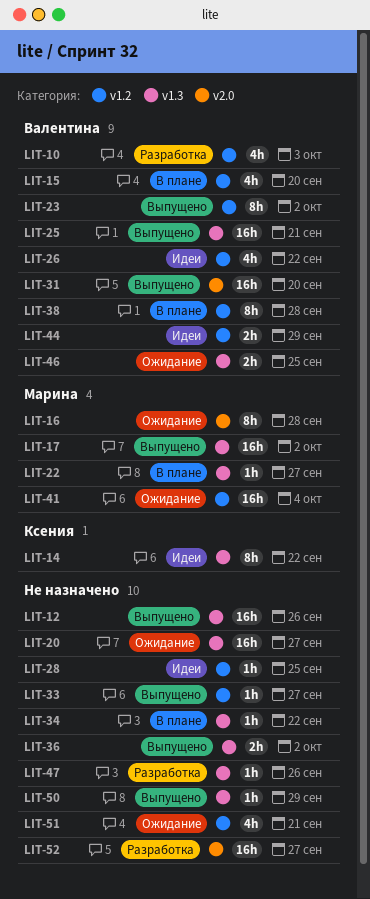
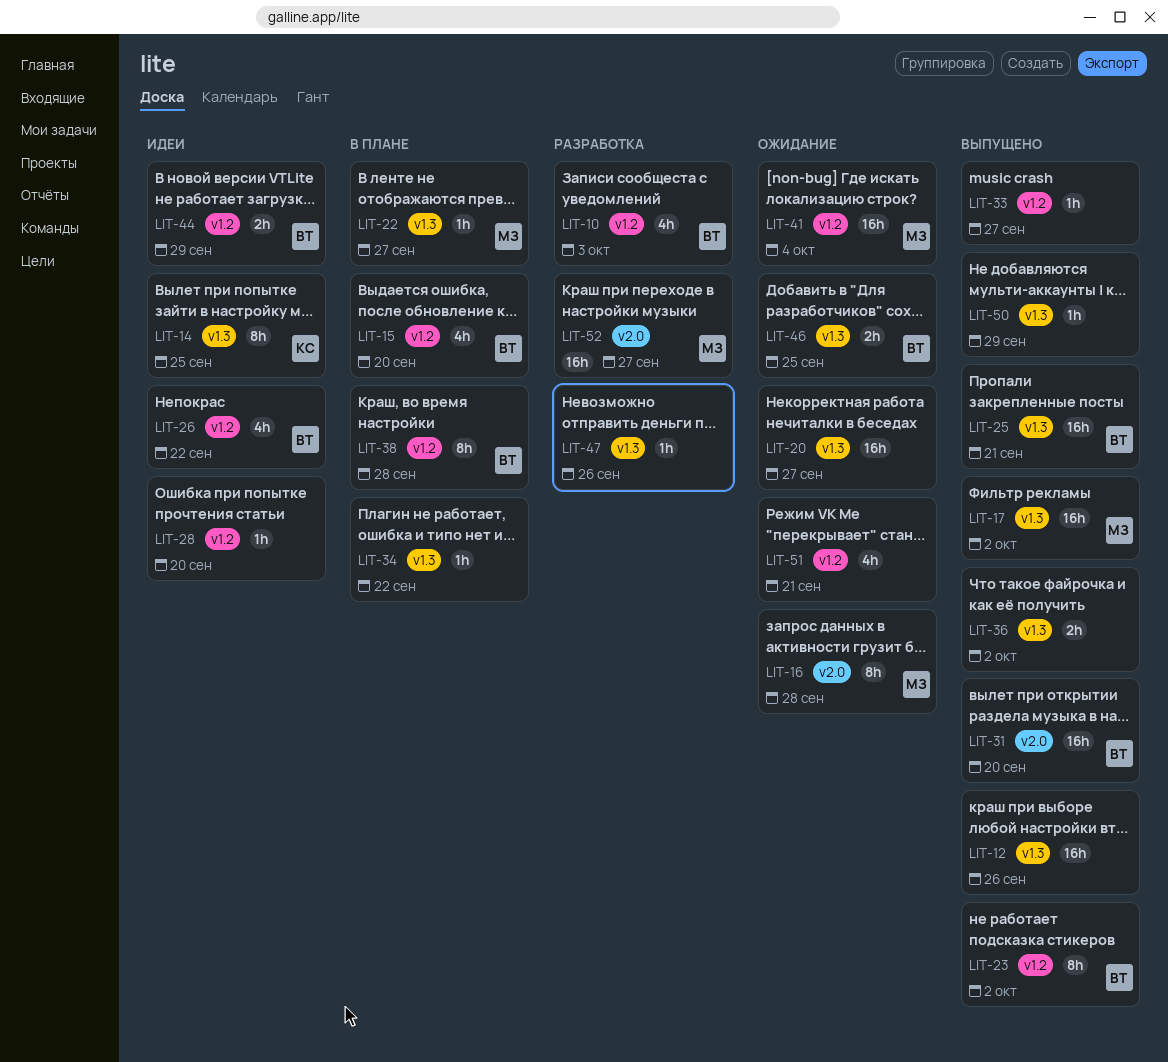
LIT-14, due: Sep 22 -> Sep 25
LIT-28, due: Sep 25 -> Sep 20
LIT-52, owner: none -> Марина

